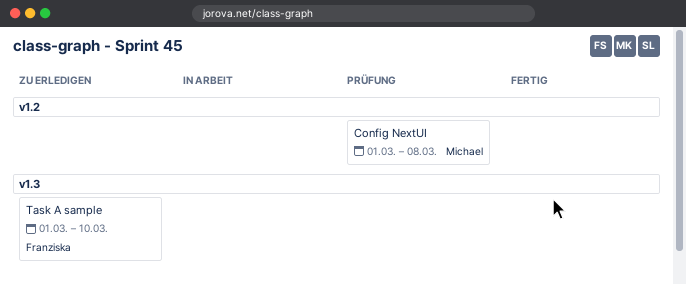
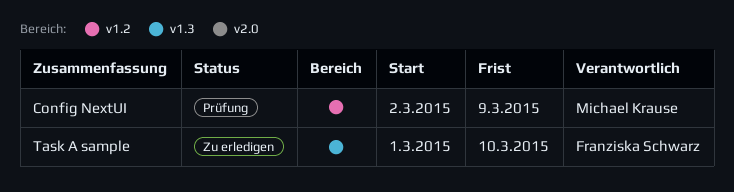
Config NextUI, start: Mar 1 -> Mar 2
Config NextUI, due: Mar 8 -> Mar 9

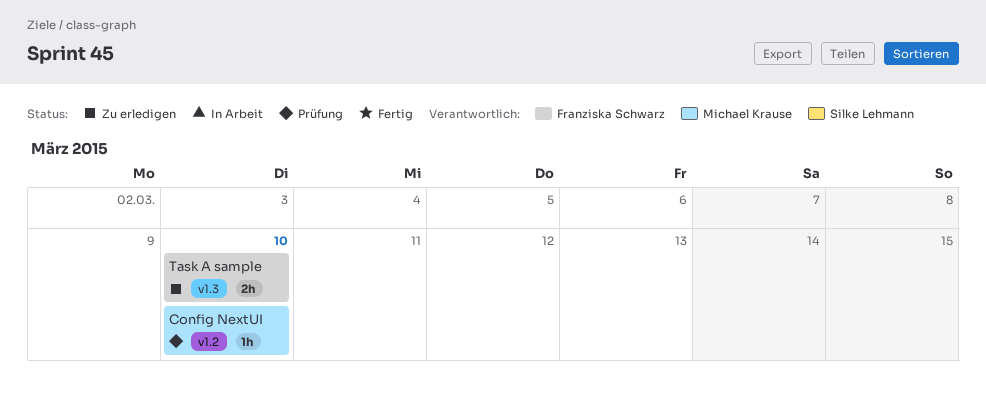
Config NextUI, due: Mar 9 -> Mar 10

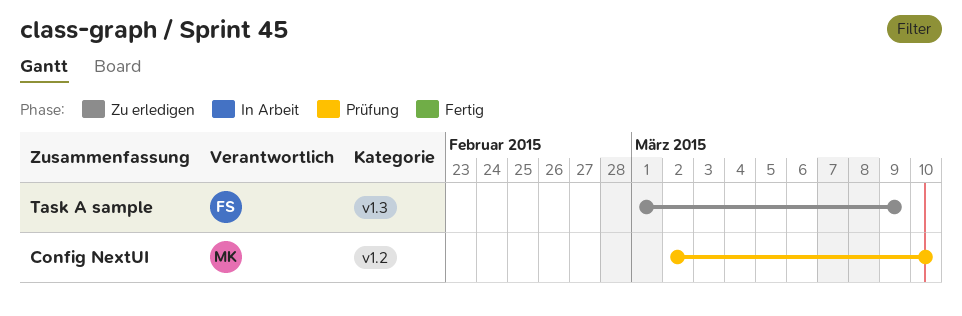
Task A sample, due: Mar 10 -> Mar 9

